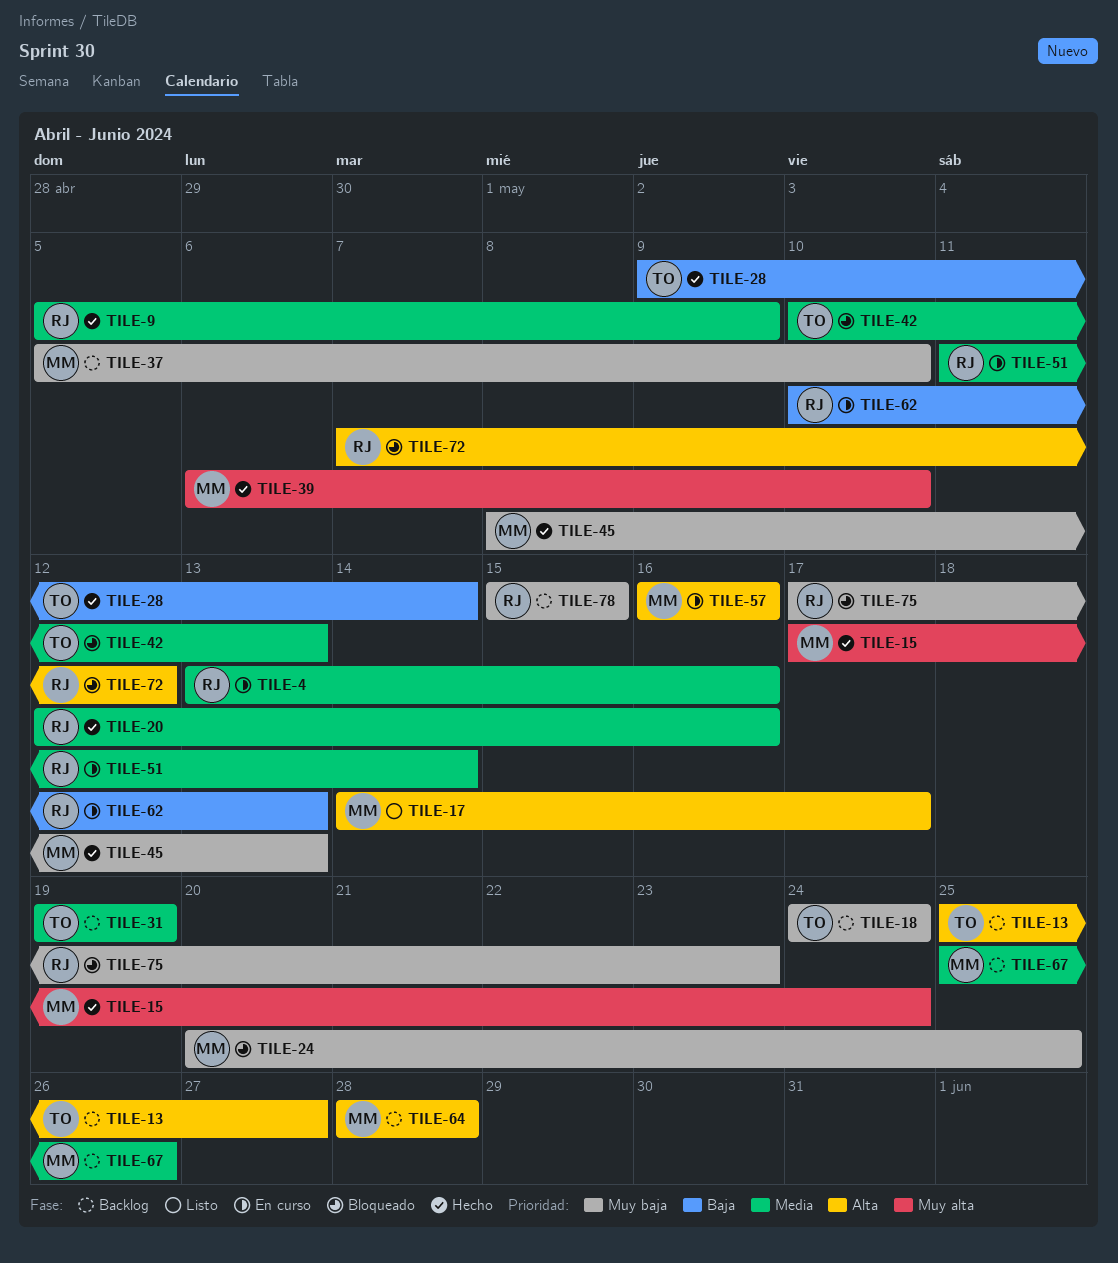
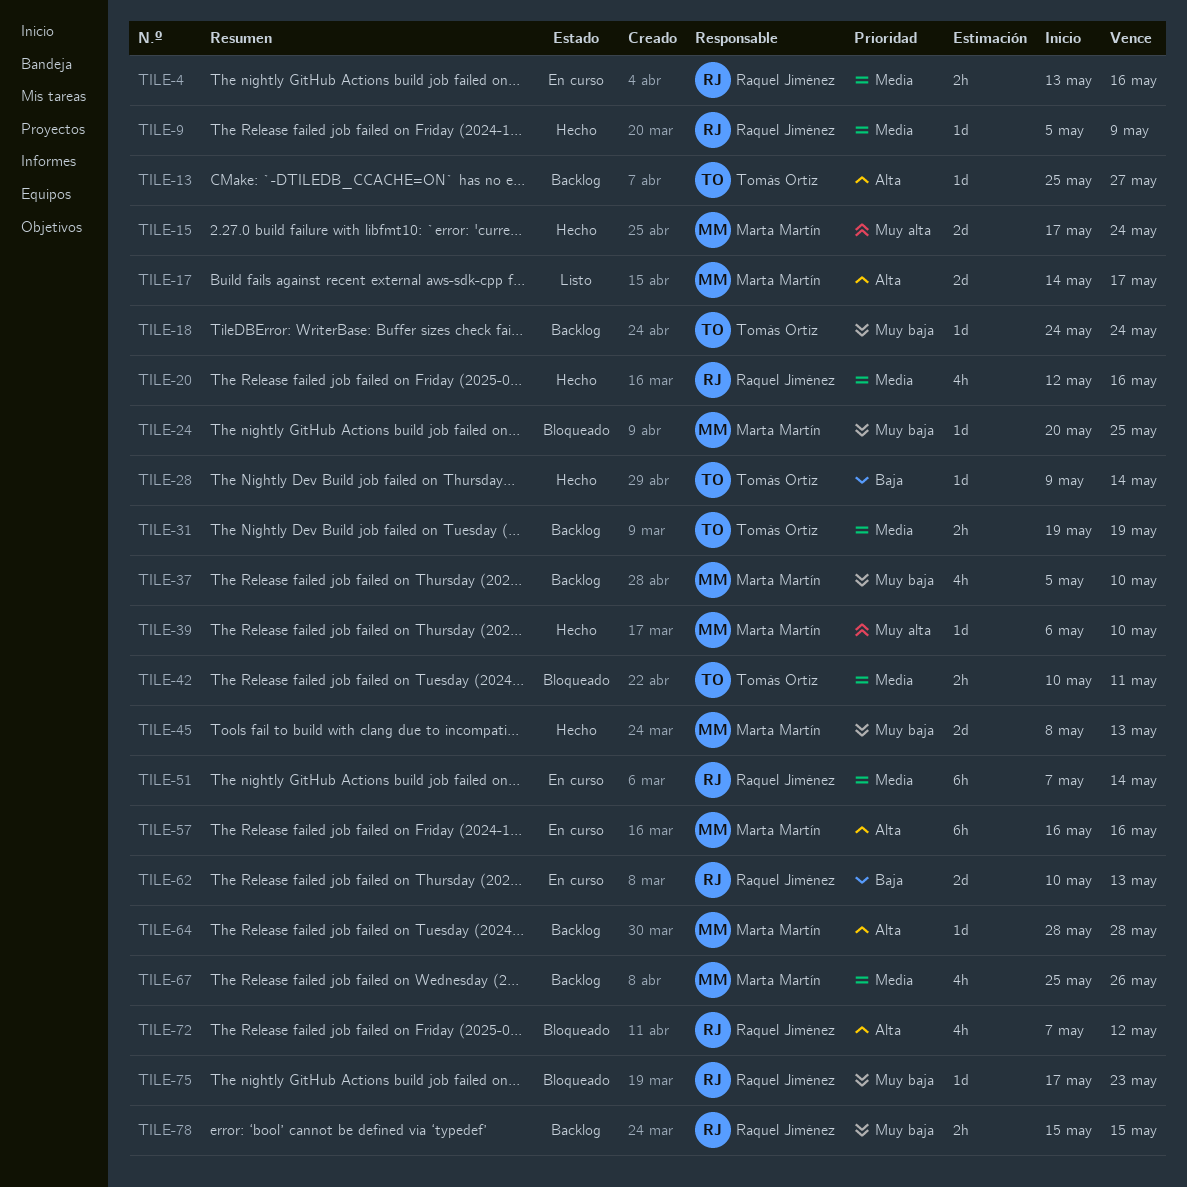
TILE-42, due: May 13 -> May 11
TILE-51, start: May 11 -> May 7

